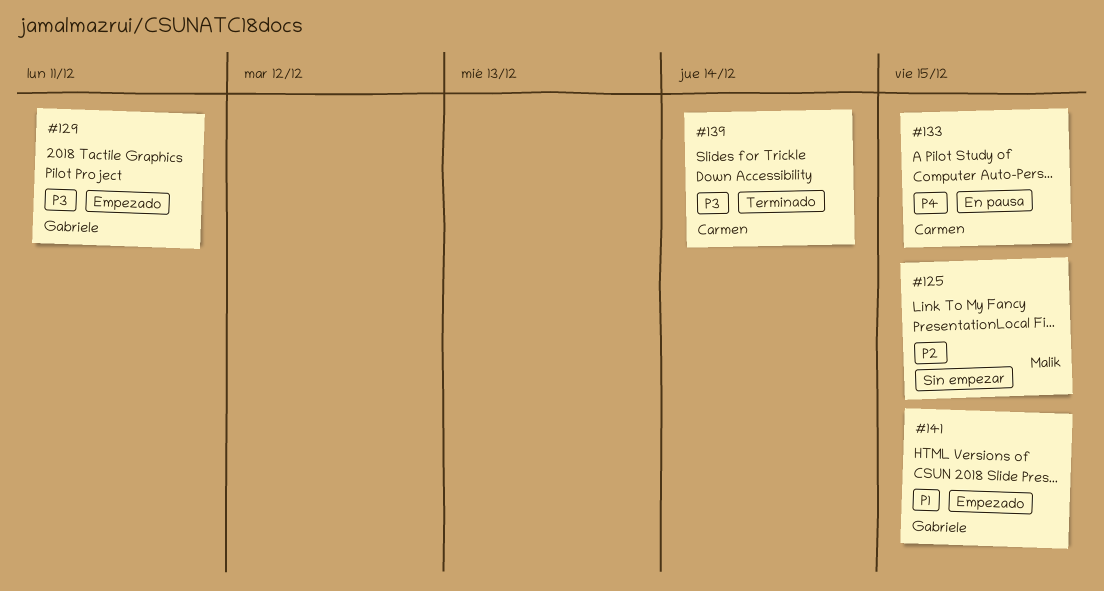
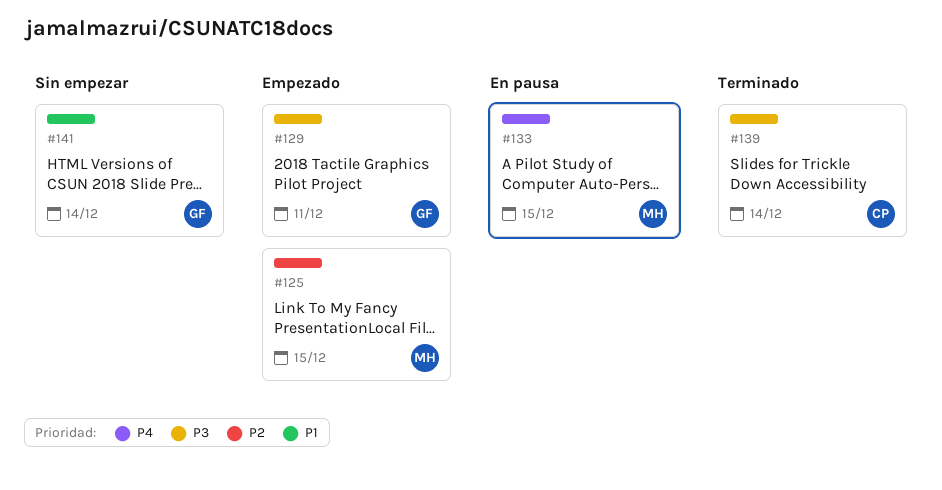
#125, status: Sin empezar -> Empezado
#133, owner: Carmen -> Malik
#141, status: Empezado -> Sin empezar
#141, due: Dec 15 -> Dec 14

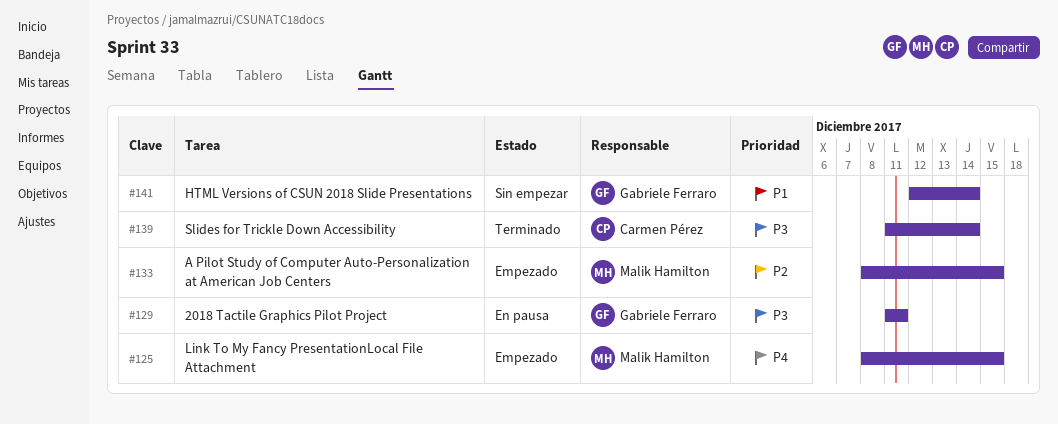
#125, priority: P2 -> P4
#129, status: Empezado -> En pausa
#133, status: En pausa -> Empezado
#133, priority: P4 -> P2

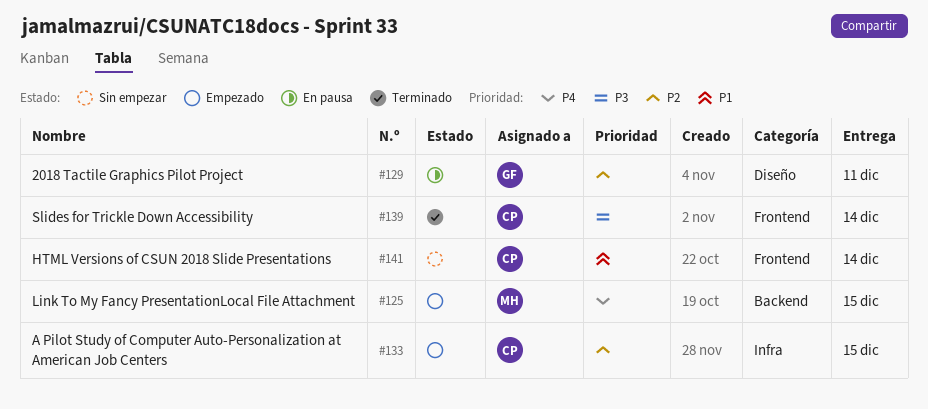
#129, priority: P3 -> P2
#133, owner: Malik Hamilton -> Carmen Pérez
#141, owner: Gabriele Ferraro -> Carmen Pérez

